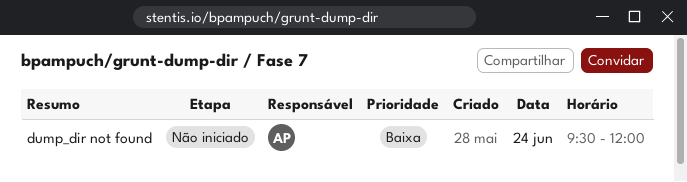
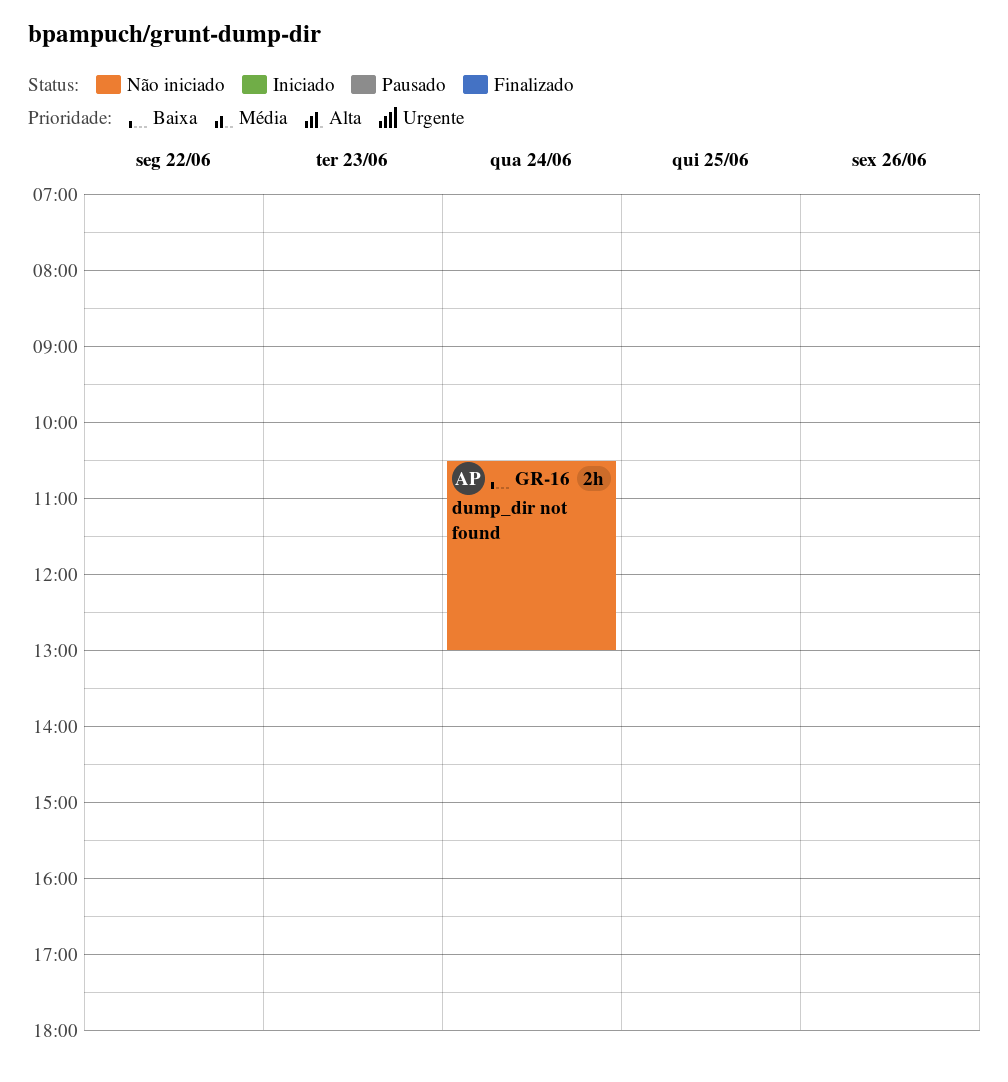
dump_dir not found, begins: 09:30 -> 10:30
dump_dir not found, ends: 12:00 -> 13:00

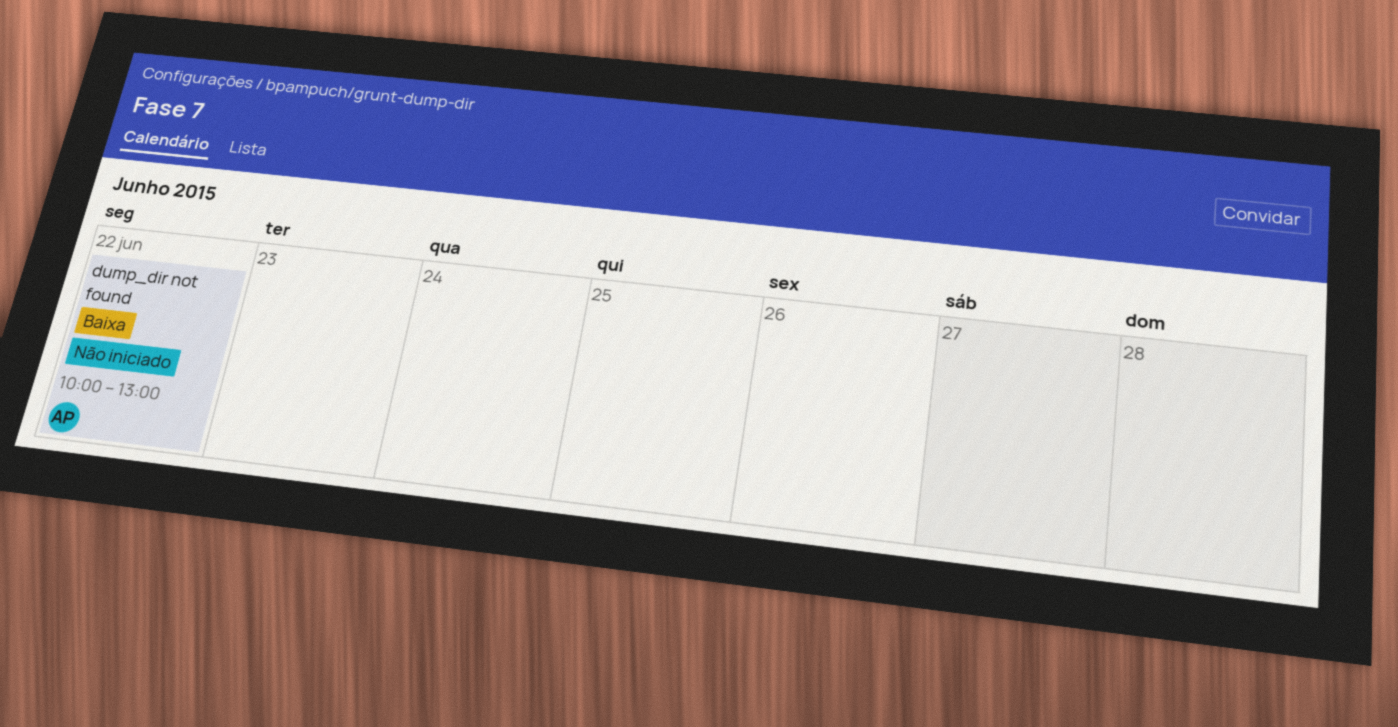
dump_dir not found, day: Jun 24 -> Jun 22
dump_dir not found, begins: 10:30 -> 10:00

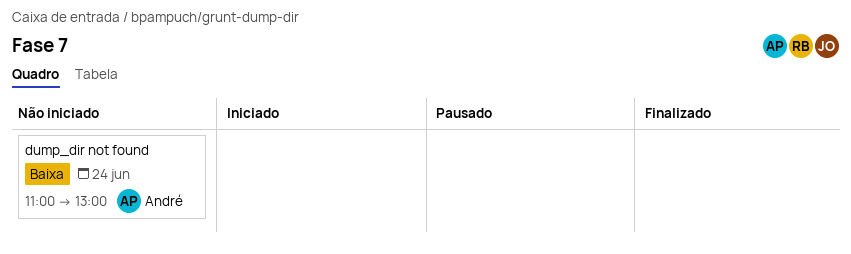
dump_dir not found, day: Jun 22 -> Jun 24
dump_dir not found, begins: 10:00 -> 11:00

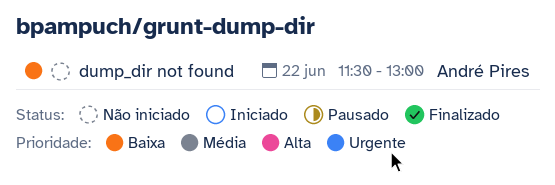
dump_dir not found, day: Jun 24 -> Jun 22
dump_dir not found, begins: 11:00 -> 11:30

